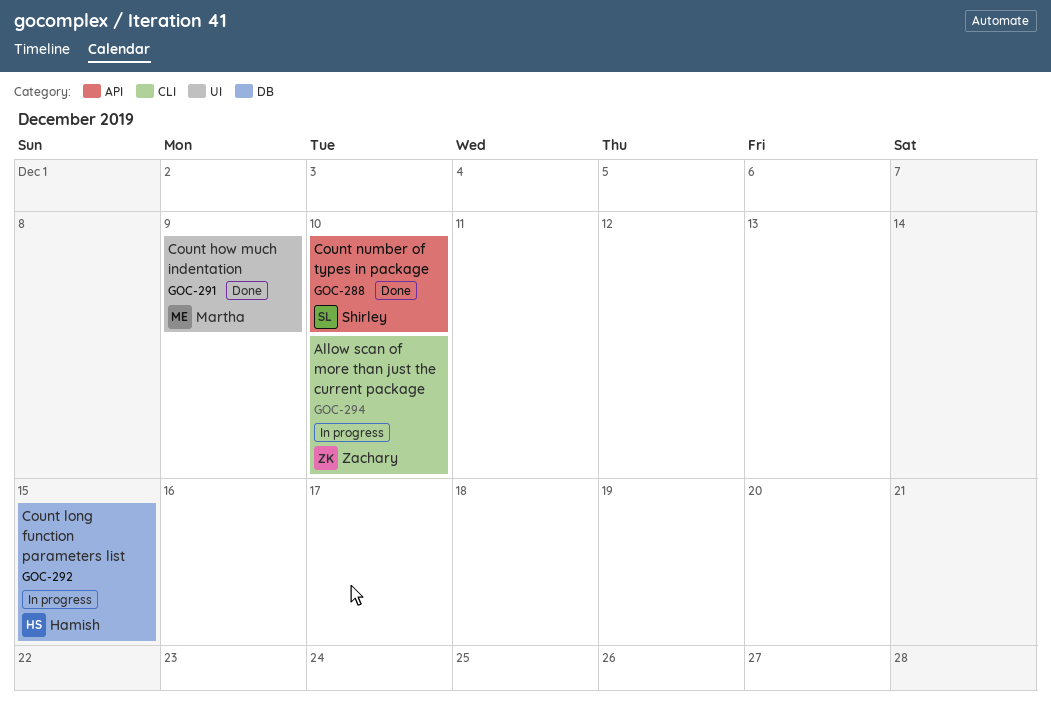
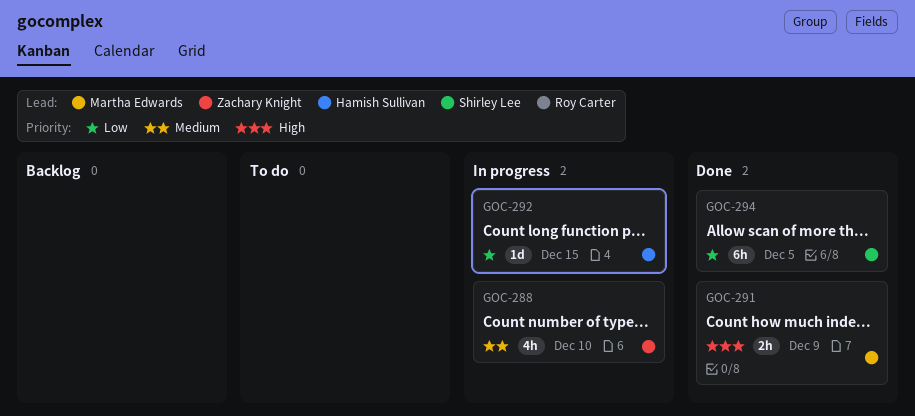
GOC-288, status: Done -> In progress
GOC-288, owner: Shirley Lee -> Zachary Knight
GOC-294, status: In progress -> Done
GOC-294, owner: Zachary Knight -> Shirley Lee
GOC-294, due: Dec 10 -> Dec 5

